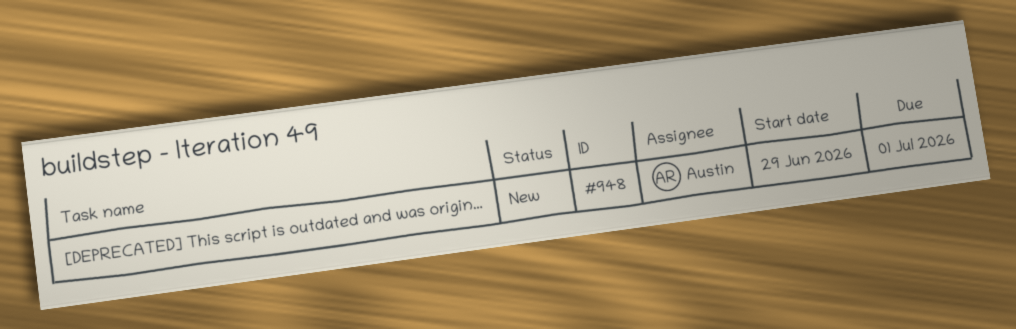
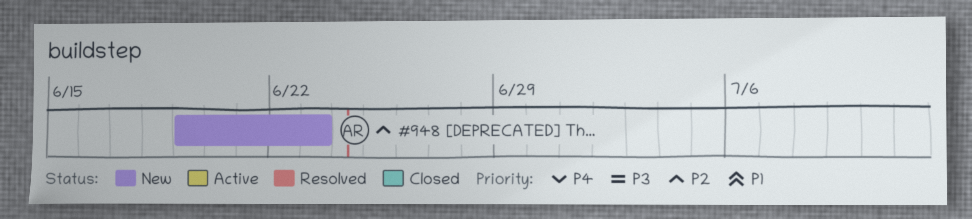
#948, start: Jun 29 -> Jun 19
#948, due: Jul 1 -> Jun 23

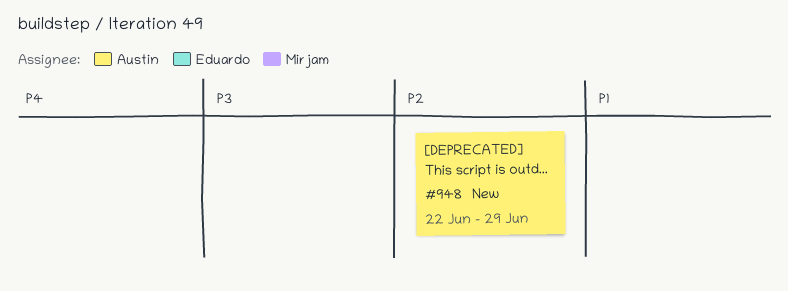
#948, start: Jun 19 -> Jun 22
#948, due: Jun 23 -> Jun 29

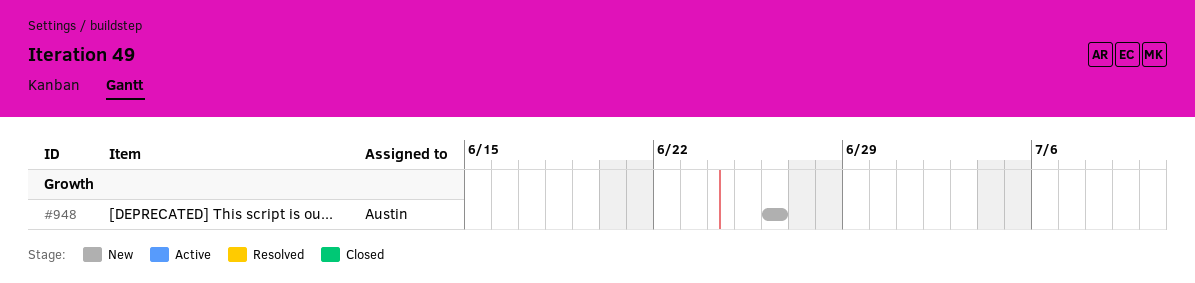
#948, start: Jun 22 -> Jun 26
#948, due: Jun 29 -> Jun 26

